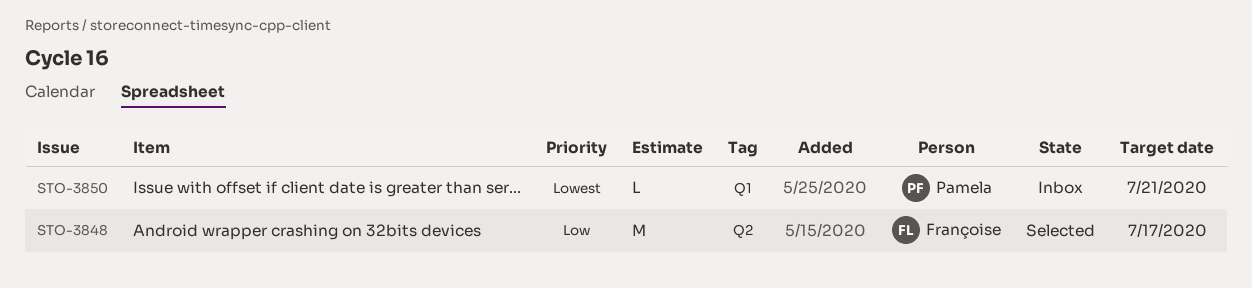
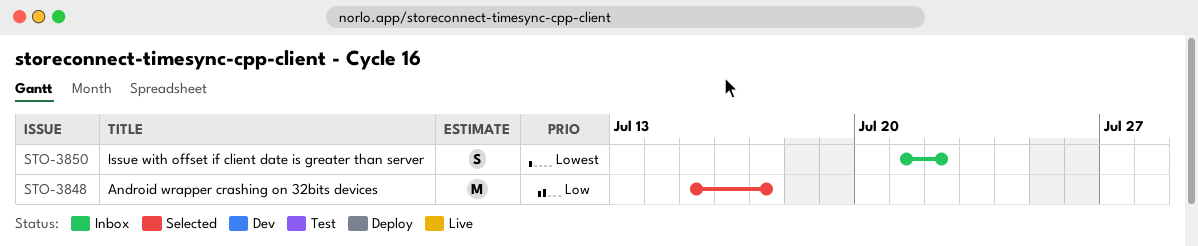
STO-3850, estimate: L -> S
STO-3850, due: Jul 21 -> Jul 22

